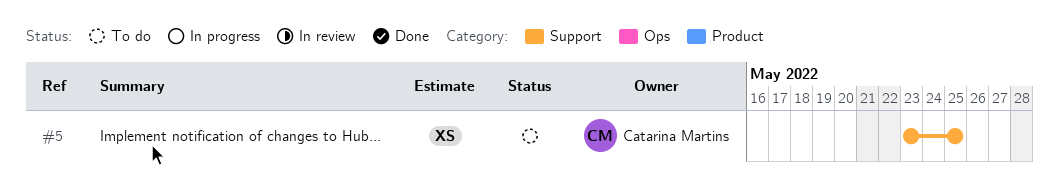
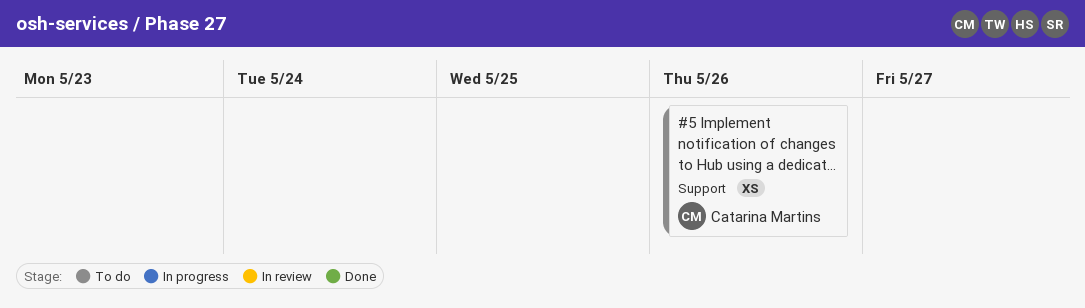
#5, due: May 25 -> May 26

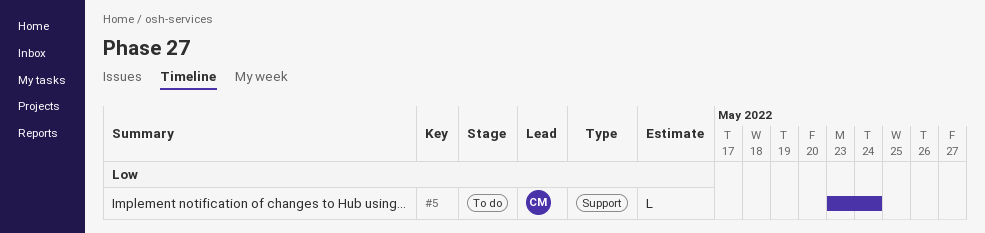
#5, estimate: XS -> L
#5, due: May 26 -> May 24

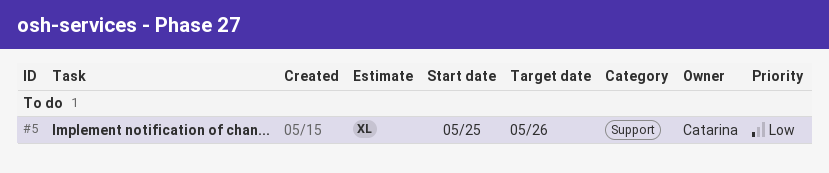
#5, estimate: L -> XL
#5, start: May 23 -> May 25
#5, due: May 24 -> May 26

